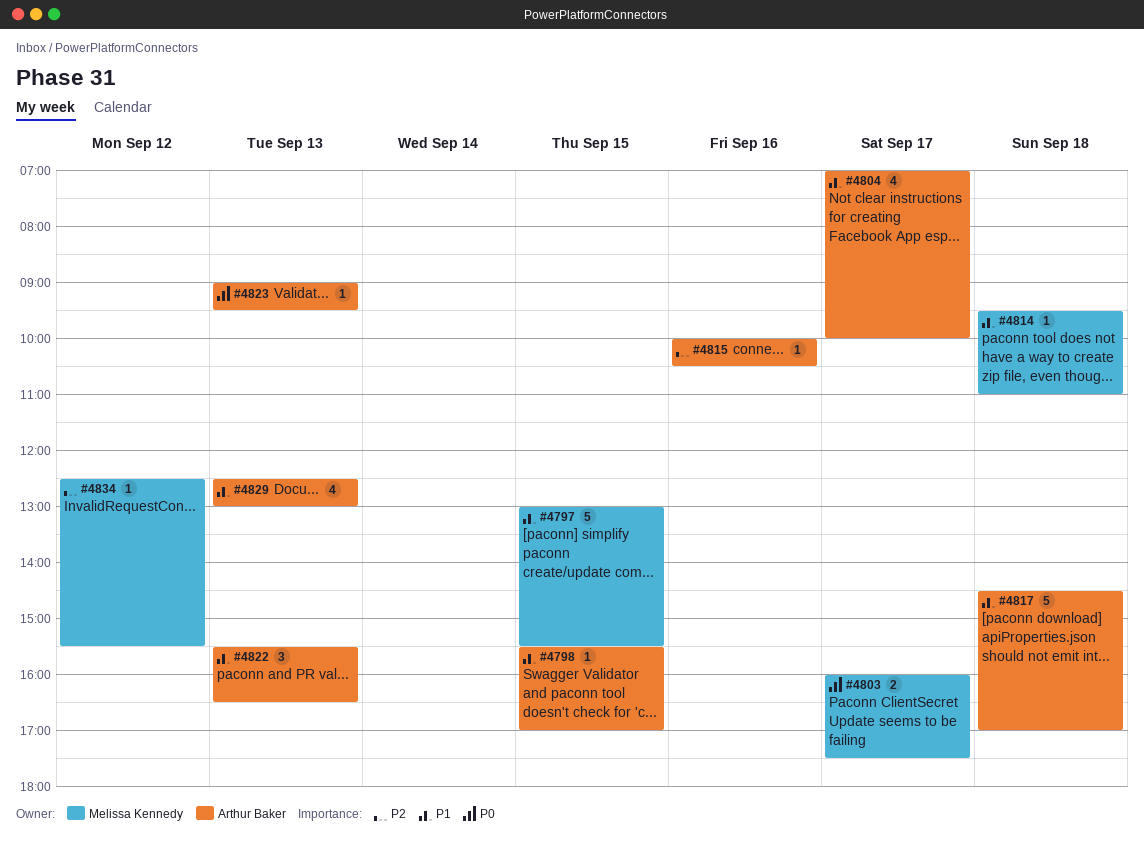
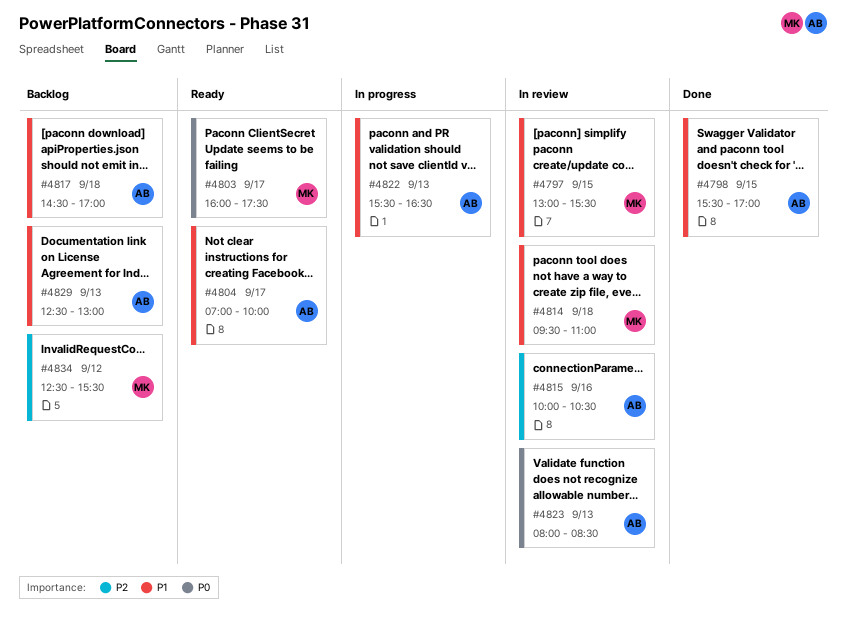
#4823, begins: 09:00 -> 08:00
#4823, ends: 09:30 -> 08:30

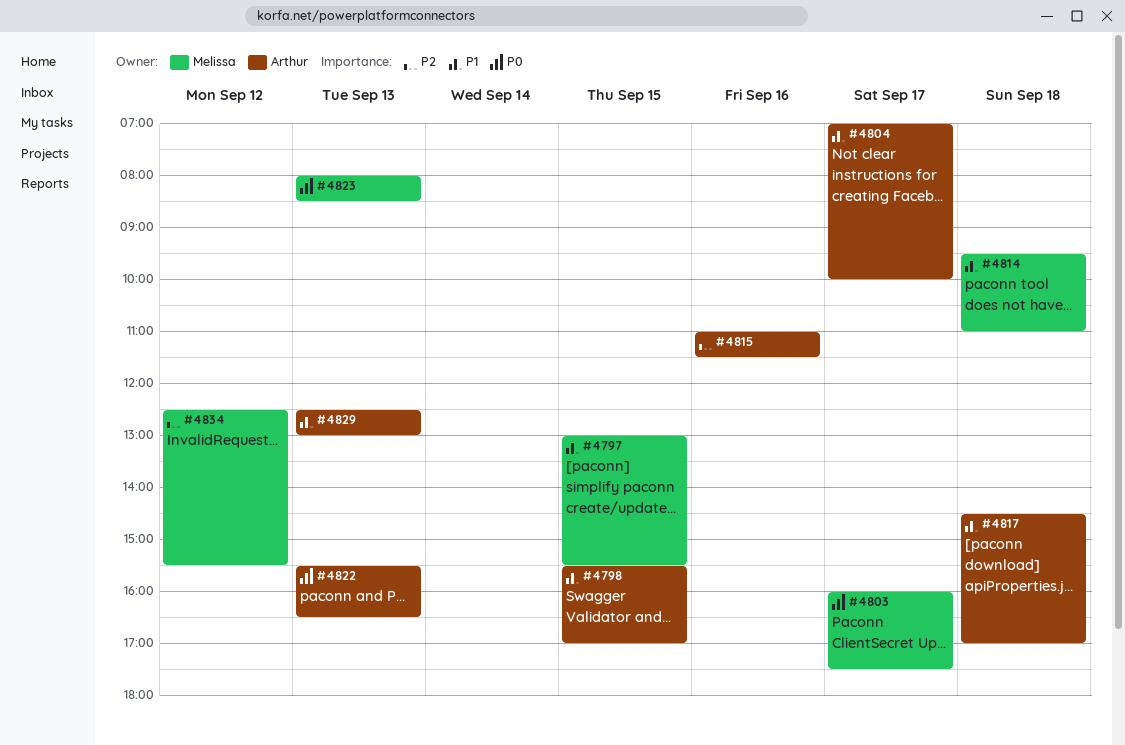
#4815, begins: 10:00 -> 11:00
#4815, ends: 10:30 -> 11:30
#4822, priority: P1 -> P0
#4823, owner: Arthur -> Melissa

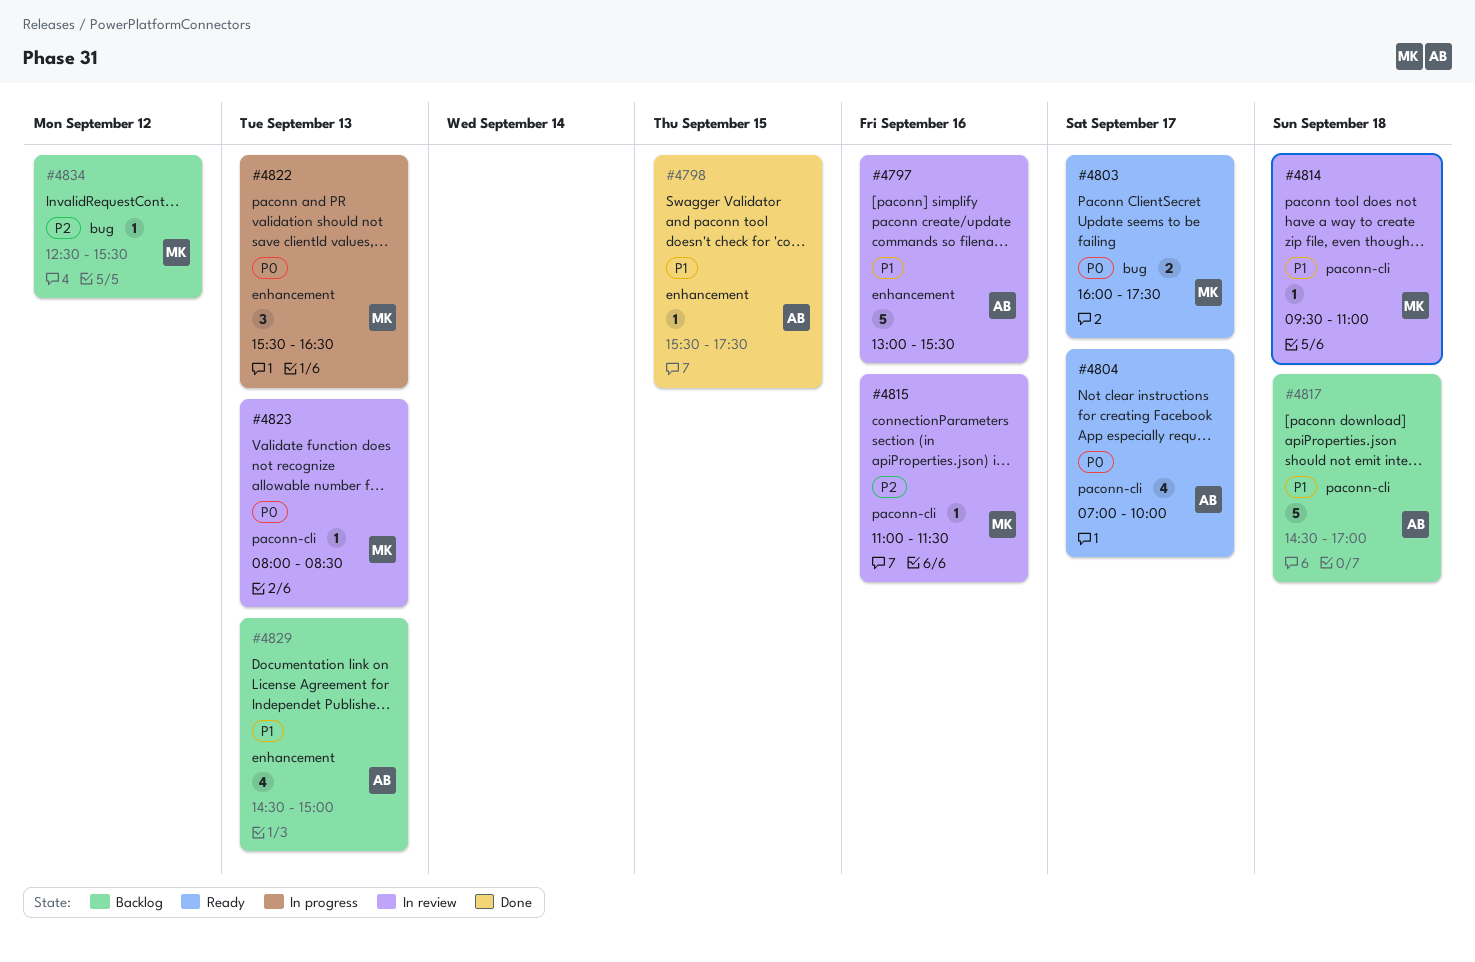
#4797, owner: Melissa -> Arthur
#4797, day: Sep 15 -> Sep 16
#4798, ends: 17:00 -> 17:30
#4804, priority: P1 -> P0
#4815, owner: Arthur -> Melissa
#4822, owner: Arthur -> Melissa
#4829, begins: 12:30 -> 14:30
#4829, ends: 13:00 -> 15:00

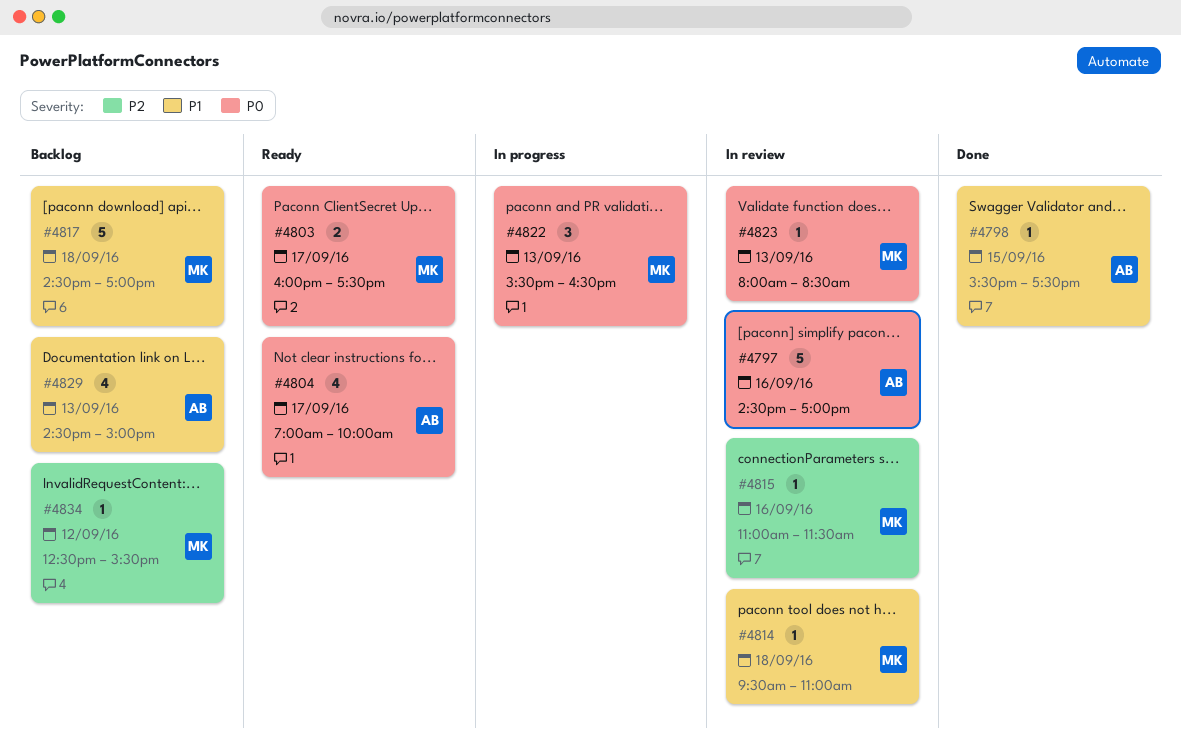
#4797, priority: P1 -> P0
#4797, begins: 13:00 -> 14:30
#4797, ends: 15:30 -> 17:00
#4817, owner: AB -> MK

